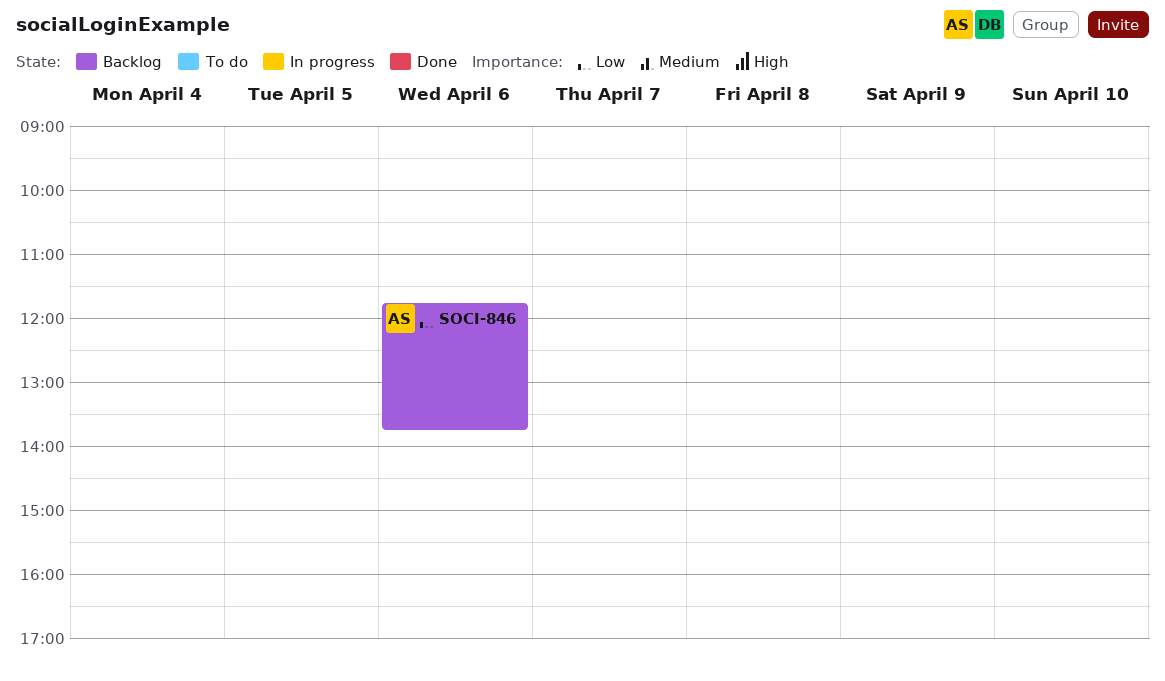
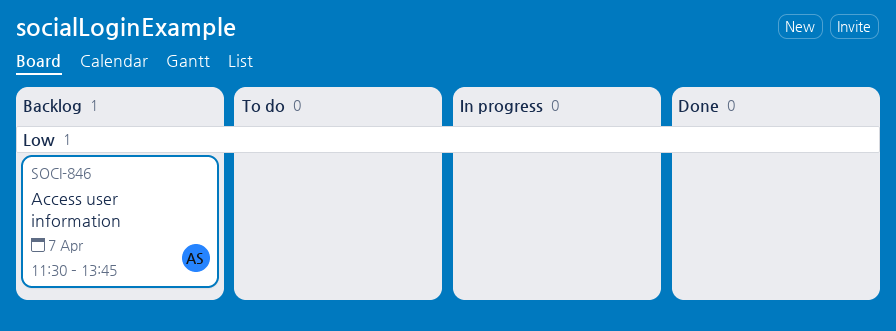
SOCI-846, day: Apr 6 -> Apr 7
SOCI-846, begins: 11:45 -> 11:30

